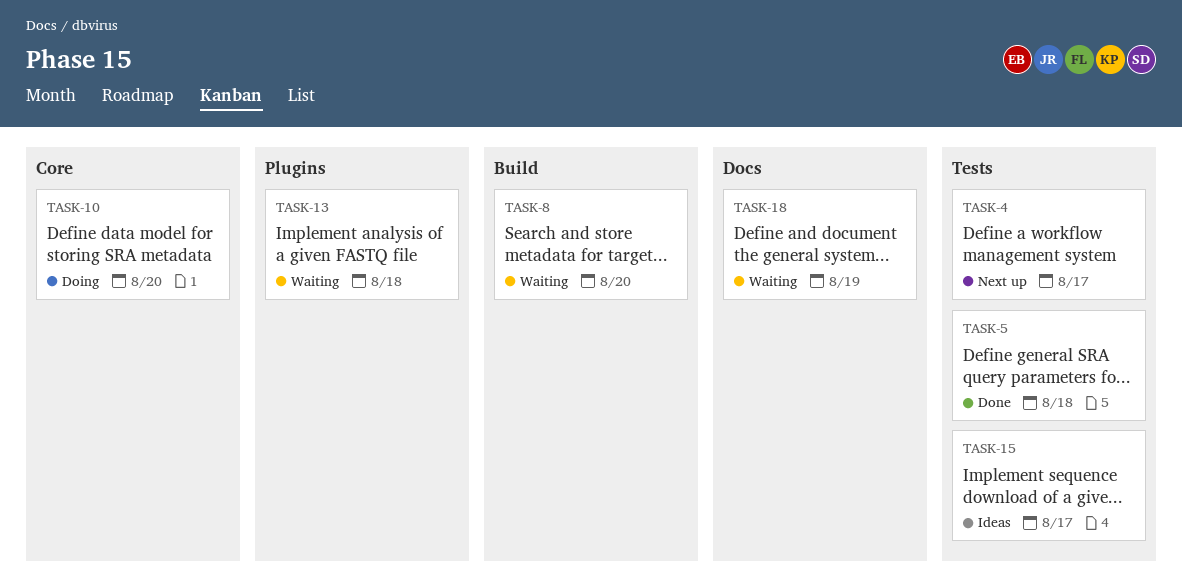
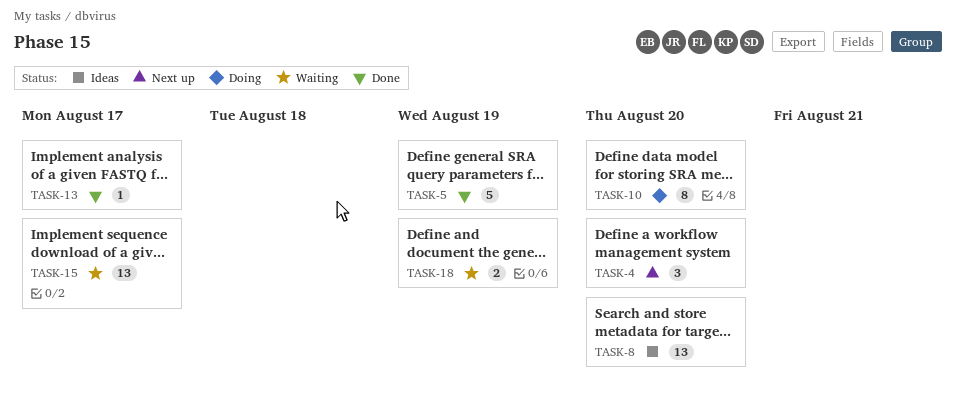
TASK-4, due: Aug 17 -> Aug 20
TASK-5, due: Aug 18 -> Aug 19
TASK-8, status: Waiting -> Ideas
TASK-13, status: Waiting -> Done
TASK-13, due: Aug 18 -> Aug 17
TASK-15, status: Ideas -> Waiting

